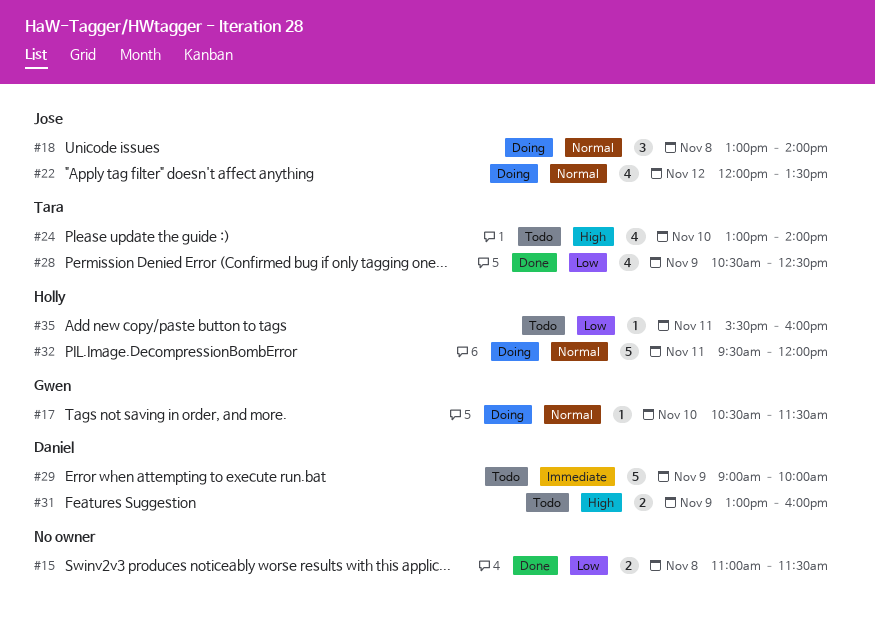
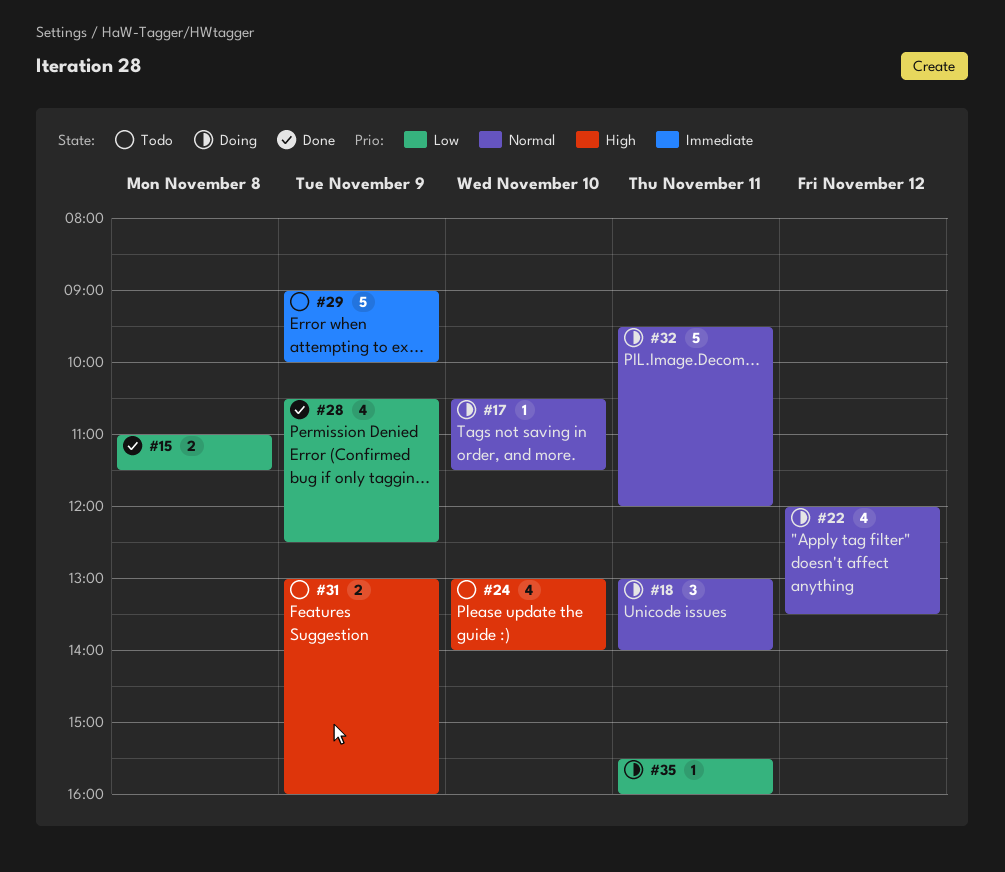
#18, day: Nov 8 -> Nov 11
#35, status: Todo -> Doing

